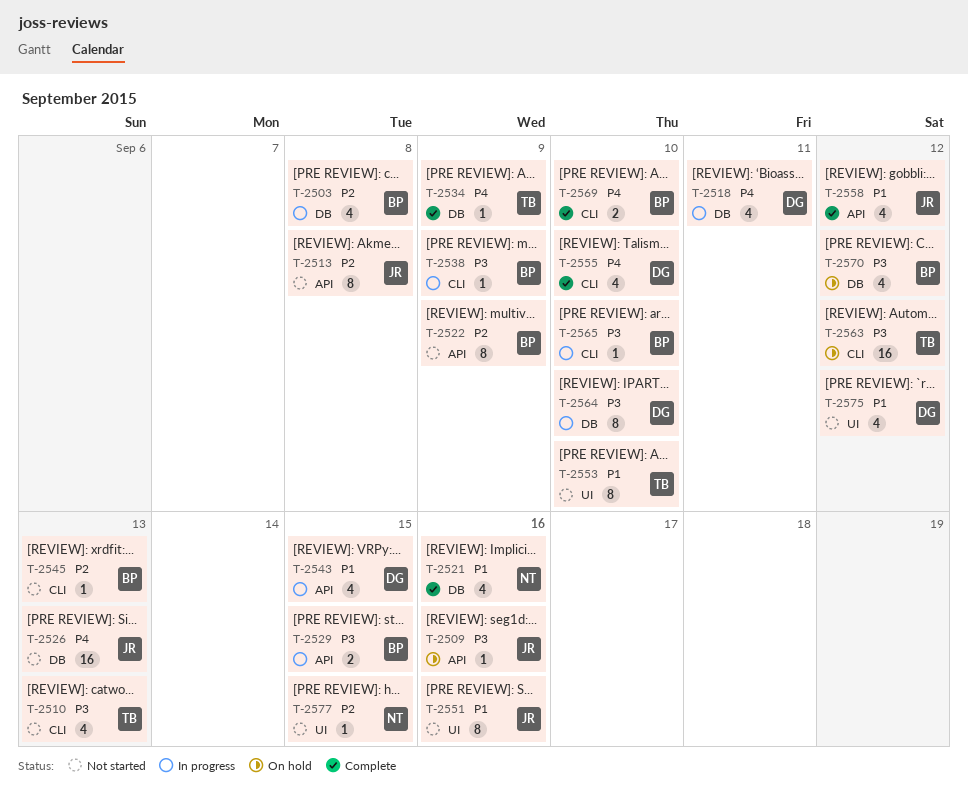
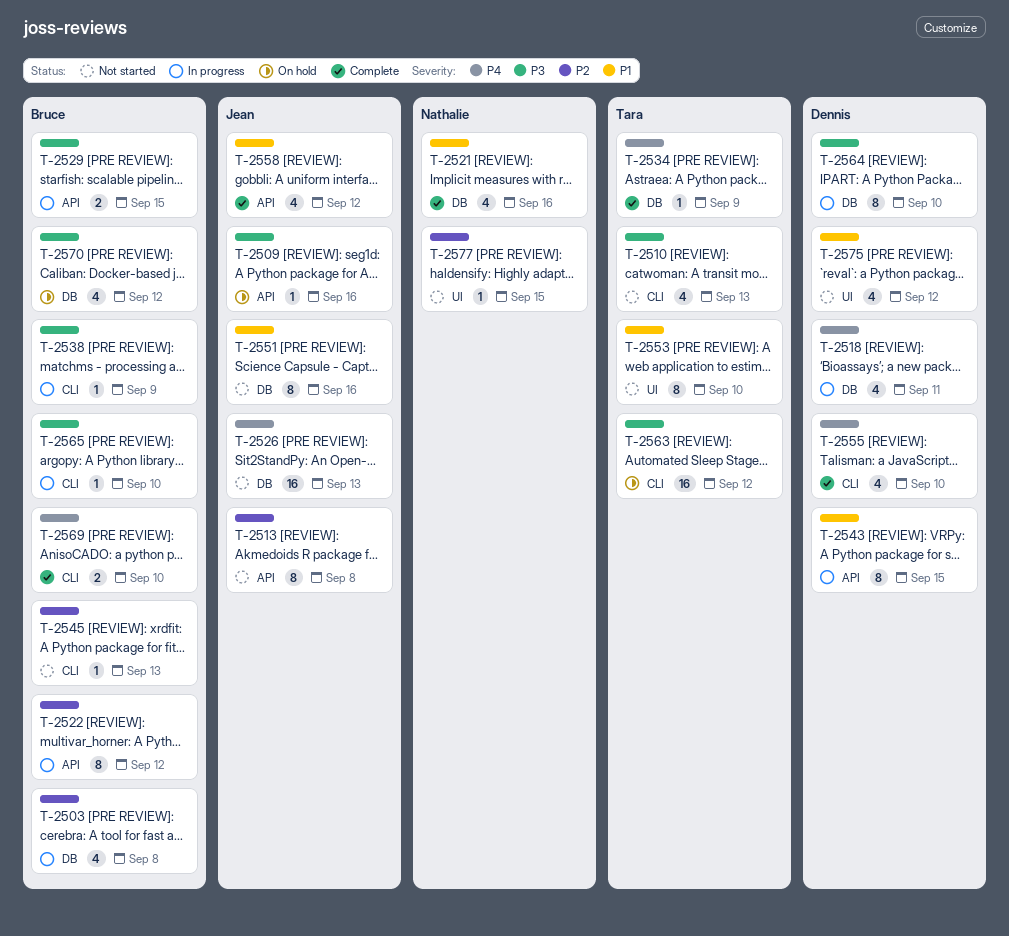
T-2522, status: Not started -> In progress
T-2522, due: Sep 9 -> Sep 12
T-2543, estimate: 4 -> 8
T-2551, label: UI -> DB

